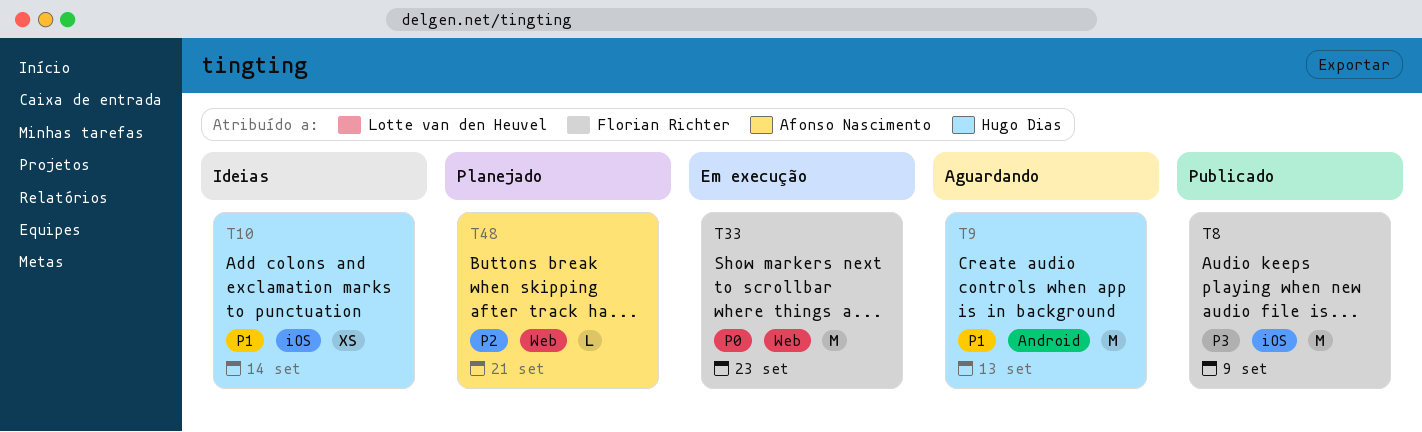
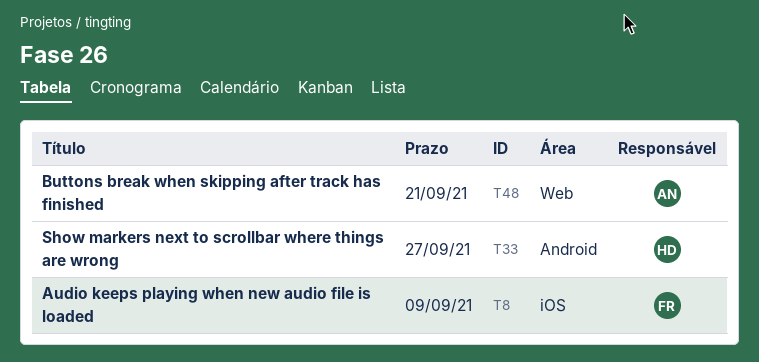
T9: present -> none
T10: present -> none
T33, owner: Florian Richter -> Hugo Dias
T33, label: Web -> Android
T33, due: Sep 23 -> Sep 27

